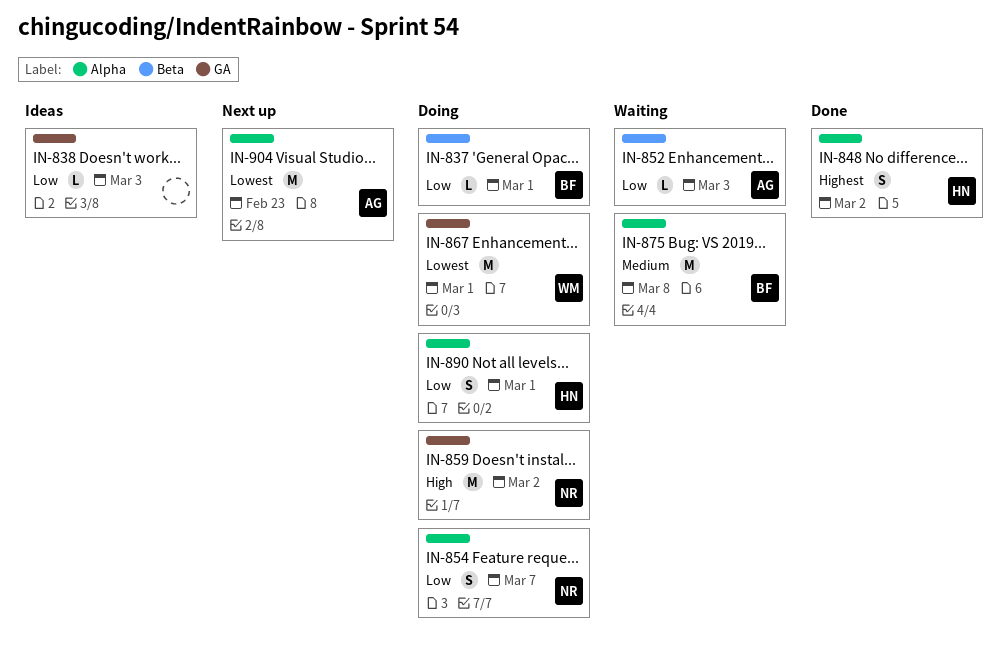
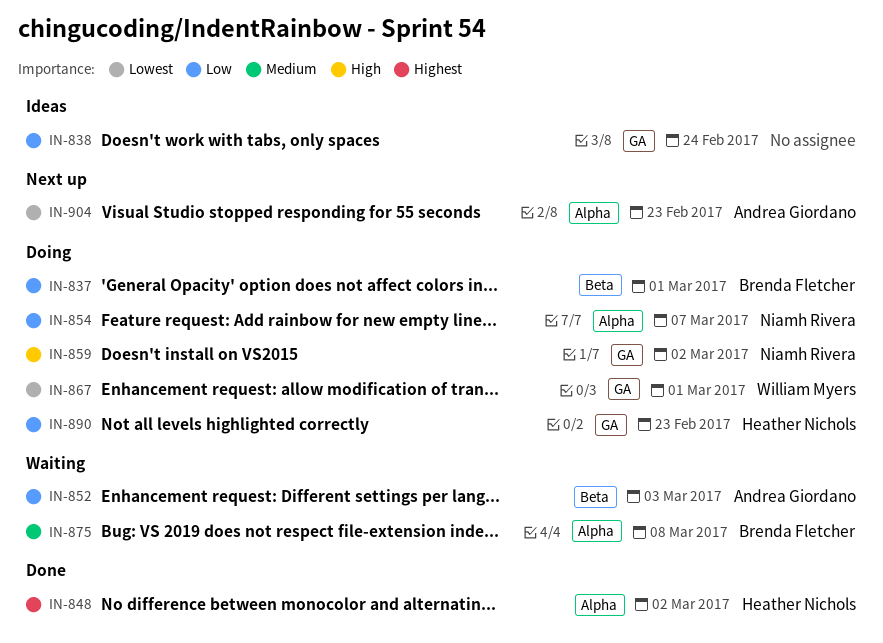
IN-838, due: Mar 3 -> Feb 24
IN-890, label: Alpha -> GA
IN-890, due: Mar 1 -> Feb 23

